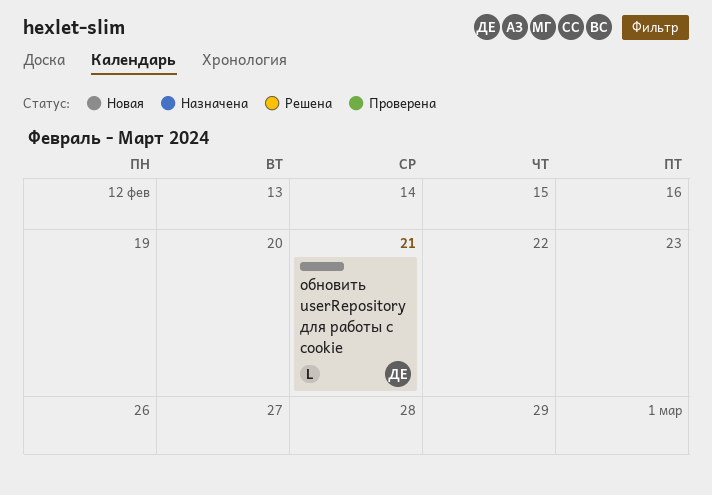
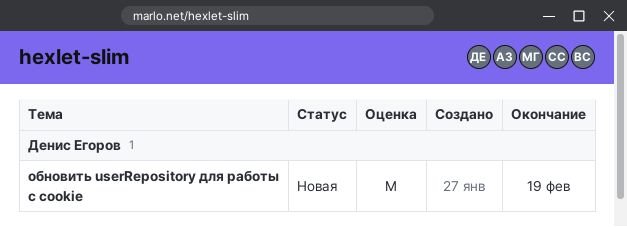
обновить userRepository для работы с cookie, estimate: L -> M
обновить userRepository для работы с cookie, due: Feb 21 -> Feb 19

